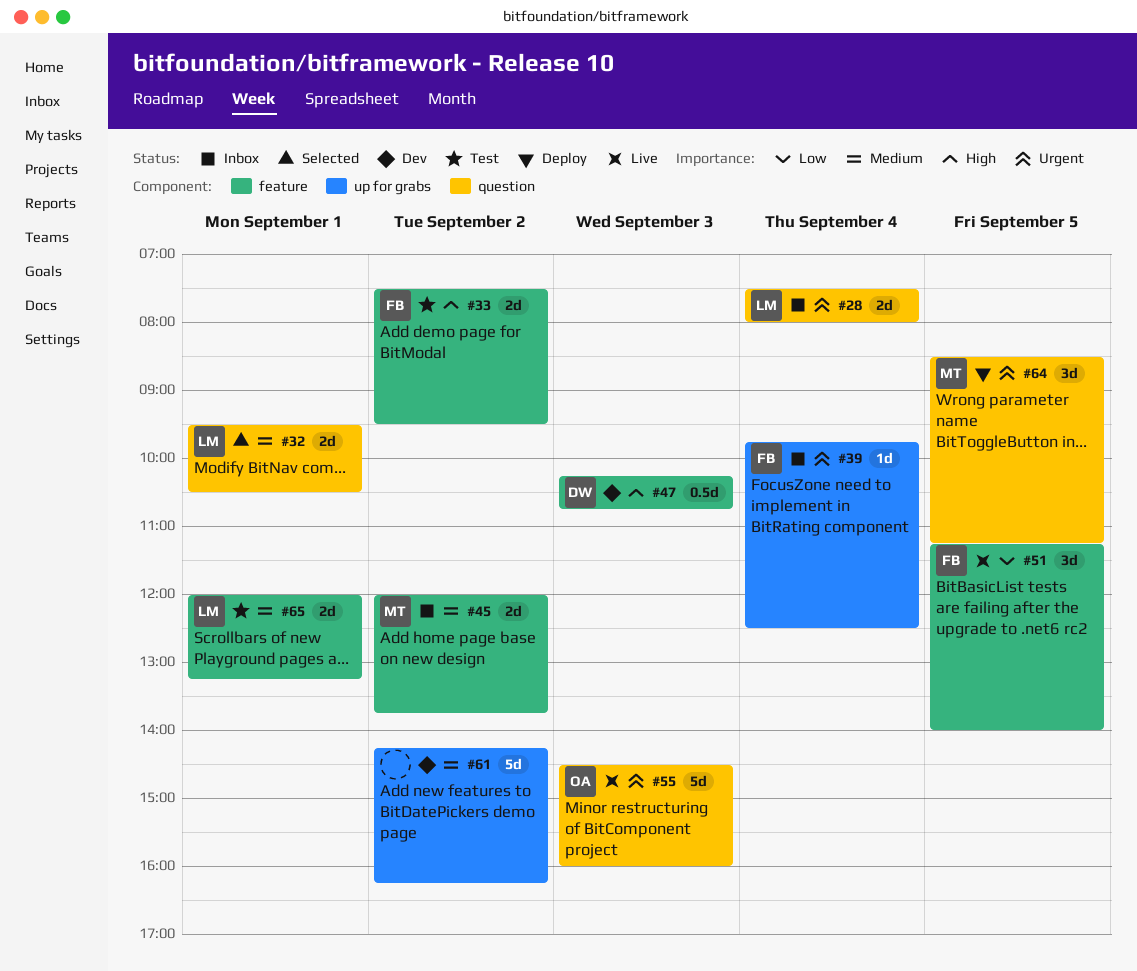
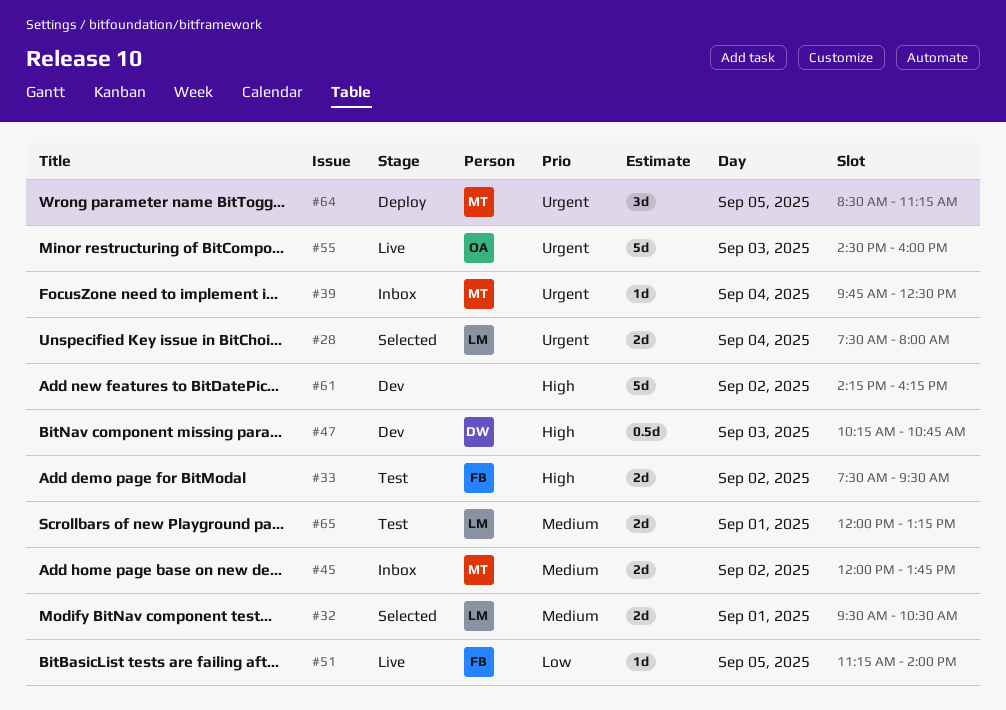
#28, status: Inbox -> Selected
#39, owner: FB -> MT
#51, estimate: 3d -> 1d
#61, priority: Medium -> High

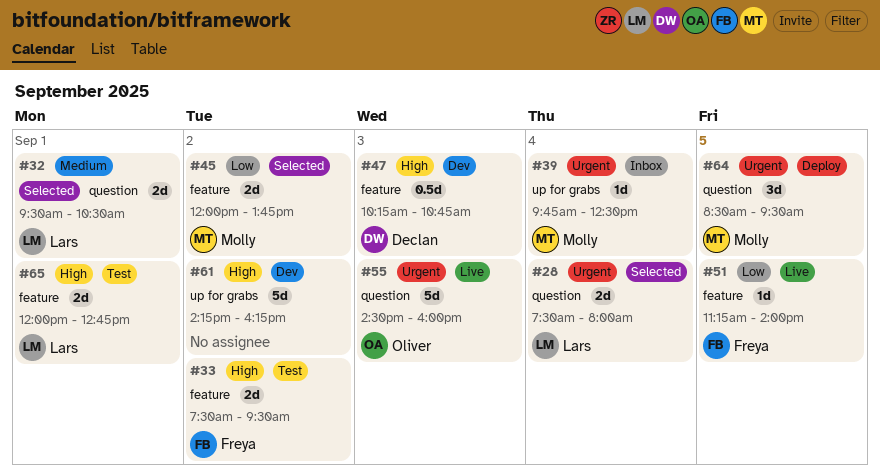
#45, status: Inbox -> Selected
#45, priority: Medium -> Low
#64, ends: 11:15 -> 09:30
#65, priority: Medium -> High
#65, ends: 13:15 -> 12:45

